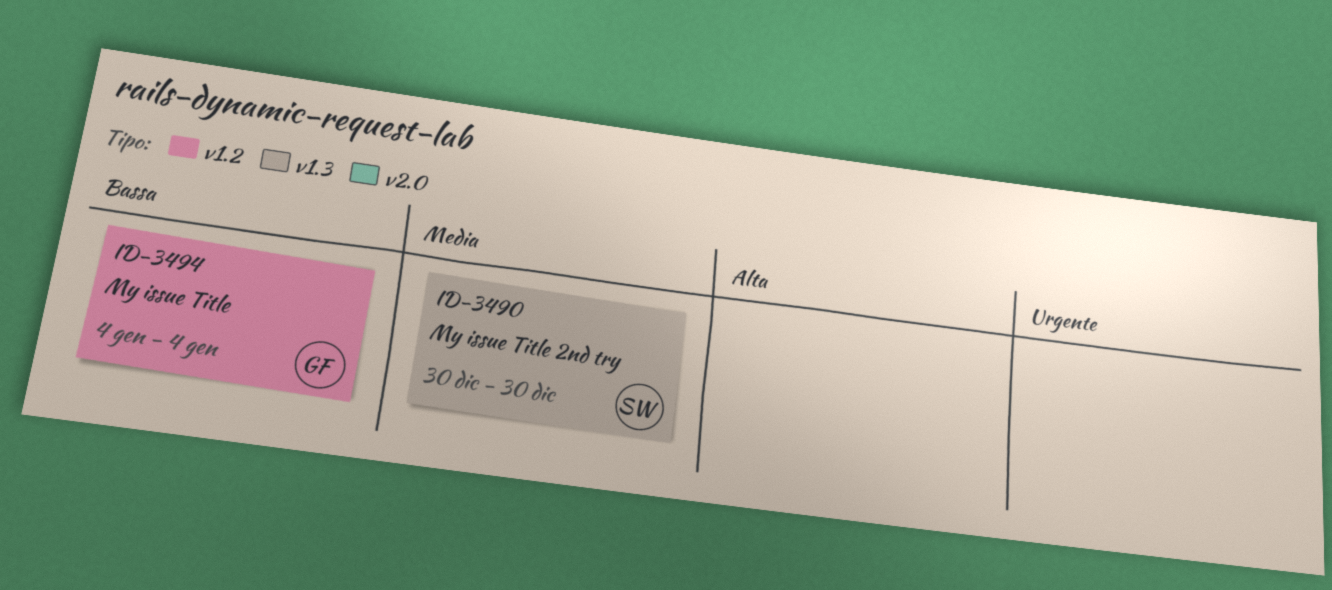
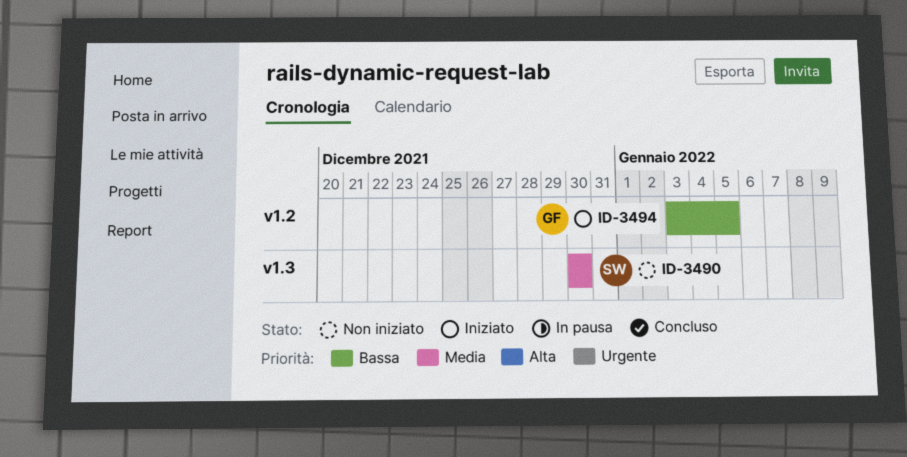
ID-3494, start: Jan 4 -> Jan 3
ID-3494, due: Jan 4 -> Jan 5

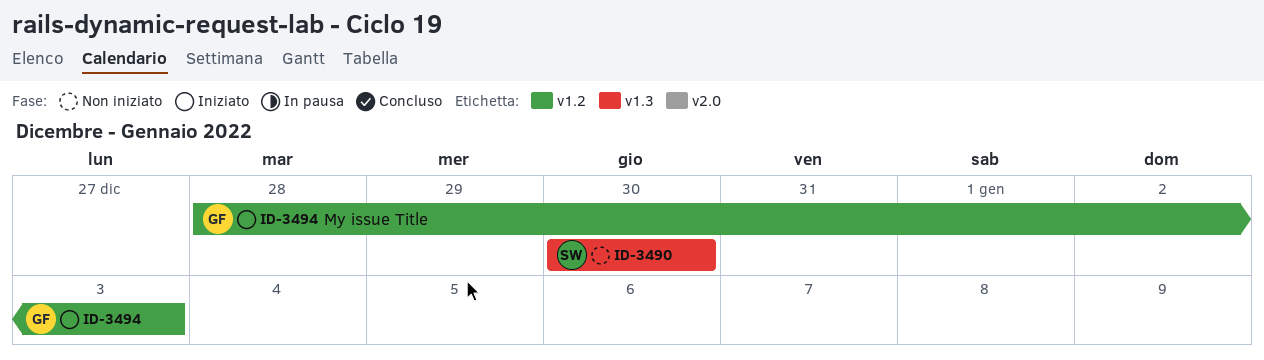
ID-3494, start: Jan 3 -> Dec 28
ID-3494, due: Jan 5 -> Jan 3

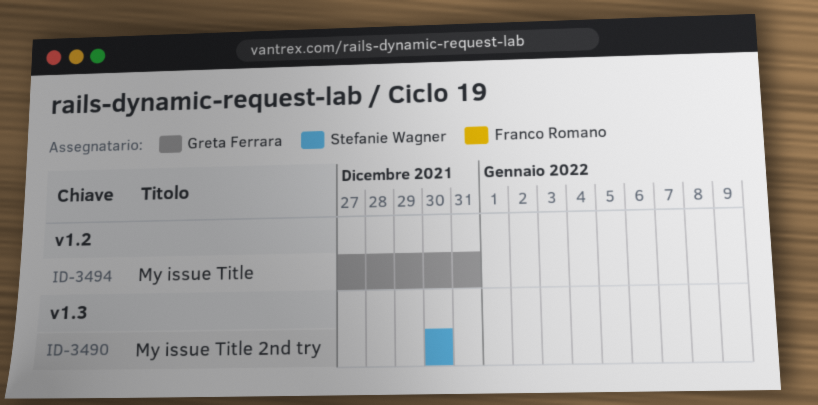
ID-3494, start: Dec 28 -> Dec 27
ID-3494, due: Jan 3 -> Dec 31

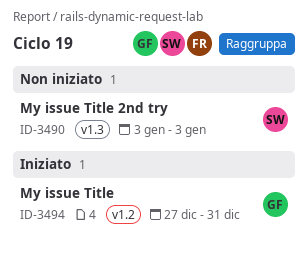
ID-3490, start: Dec 30 -> Jan 3
ID-3490, due: Dec 30 -> Jan 3

